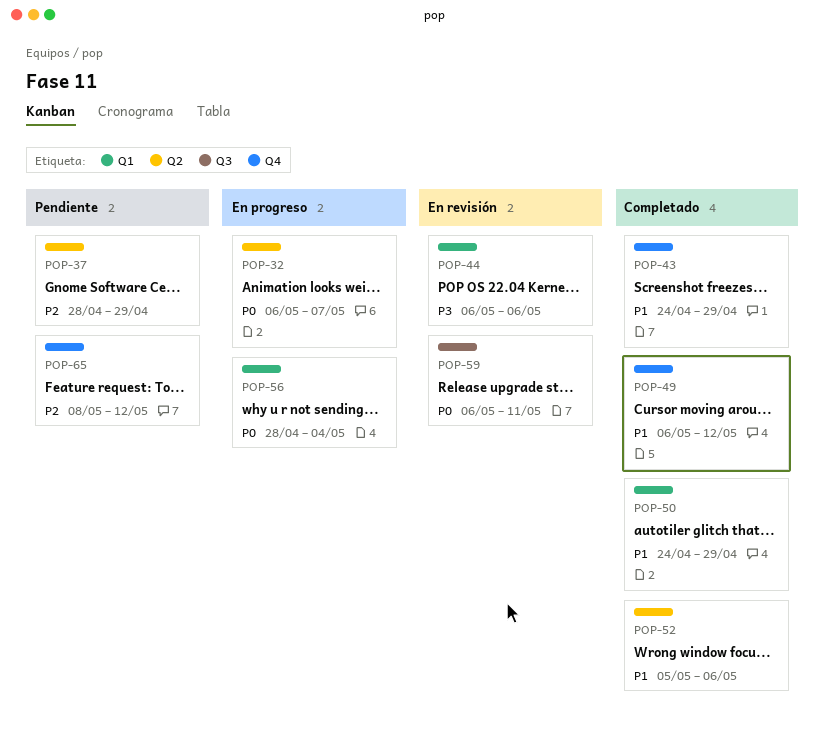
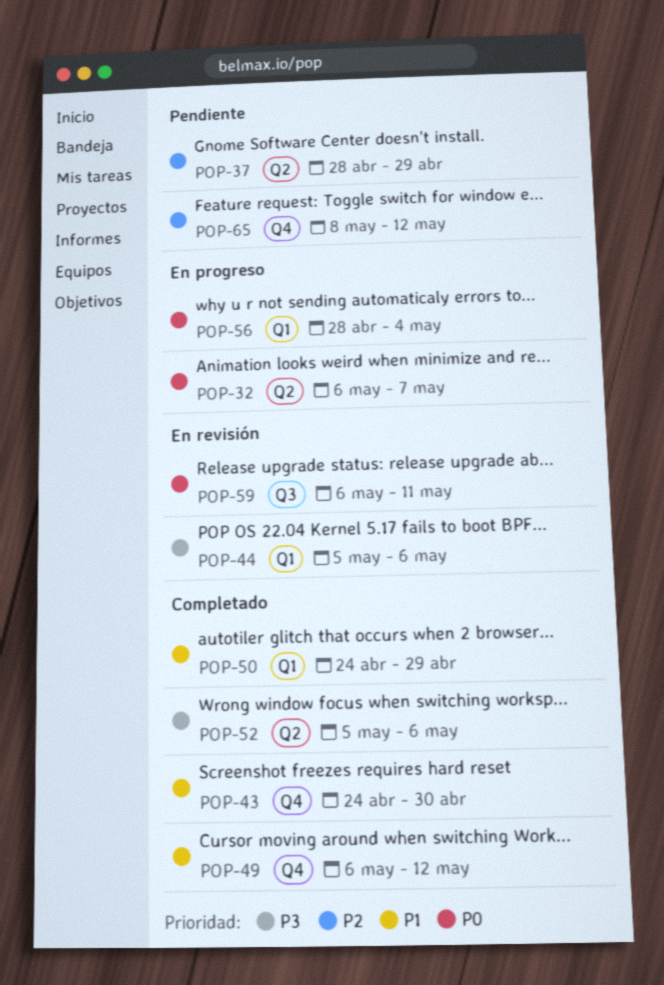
POP-43, due: Apr 29 -> Apr 30
POP-44, start: May 6 -> May 5
POP-52, priority: P1 -> P3

